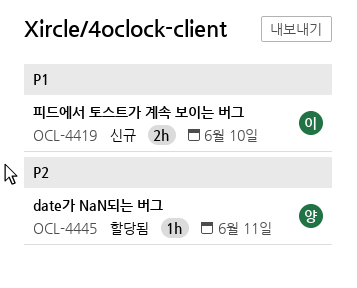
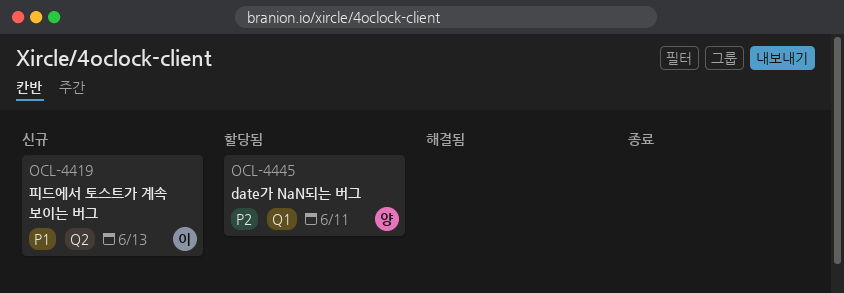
OCL-4419, due: Jun 10 -> Jun 13

